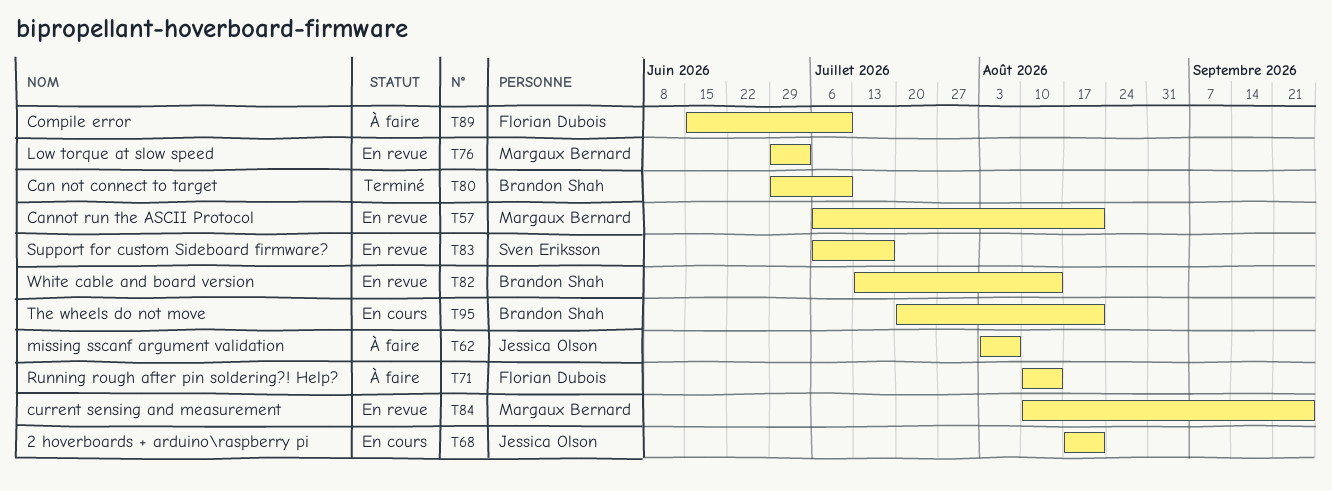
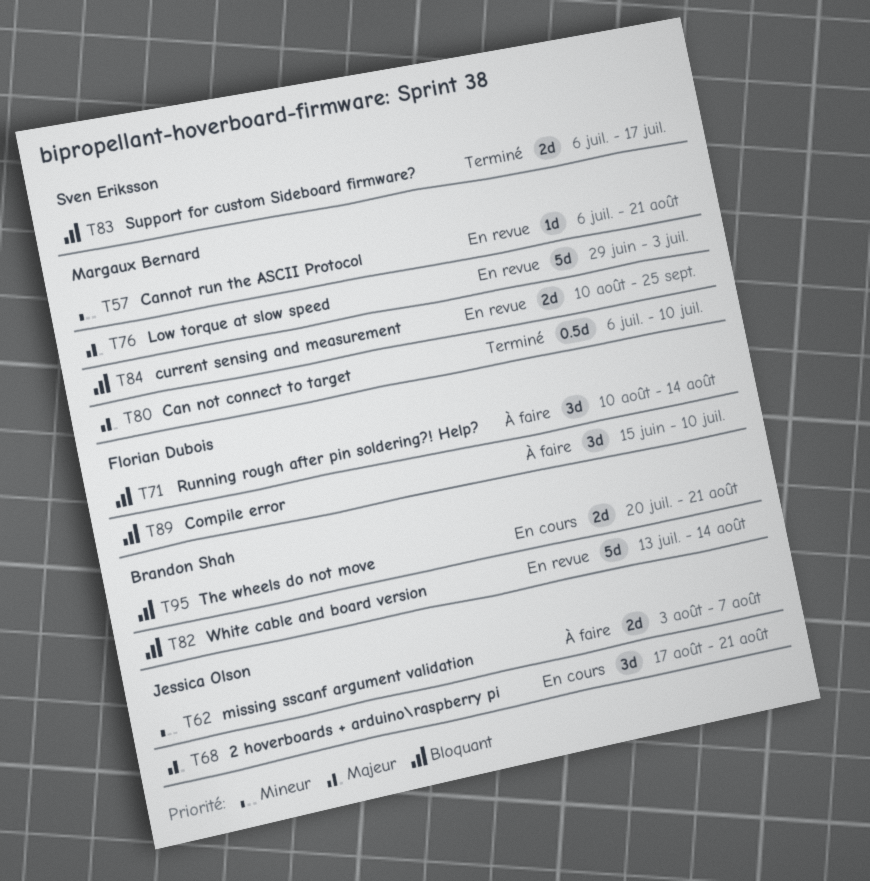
T80, owner: Brandon Shah -> Margaux Bernard
T80, start: Jun 29 -> Jul 6
T83, status: En revue -> Terminé

